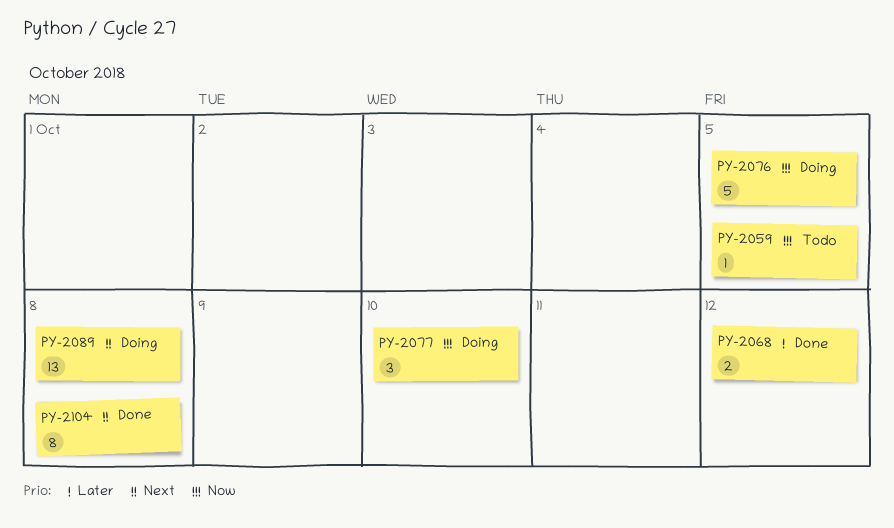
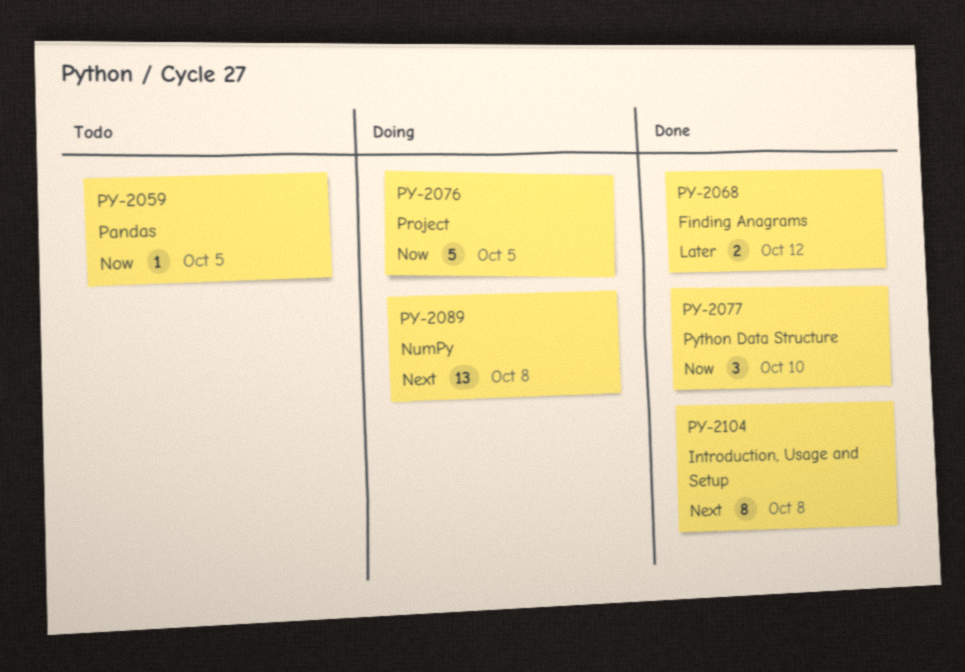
PY-2077, status: Doing -> Done

